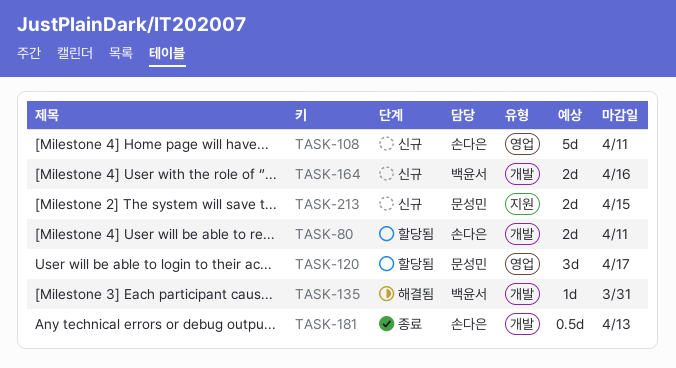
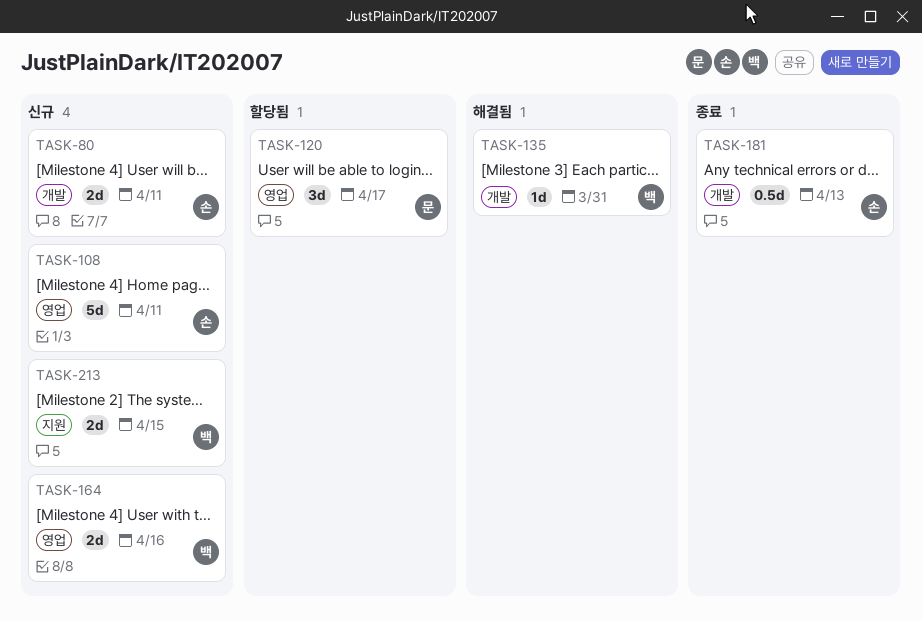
TASK-80, status: 할당됨 -> 신규
TASK-164, label: 개발 -> 영업
TASK-213, owner: 문성민 -> 백윤서

